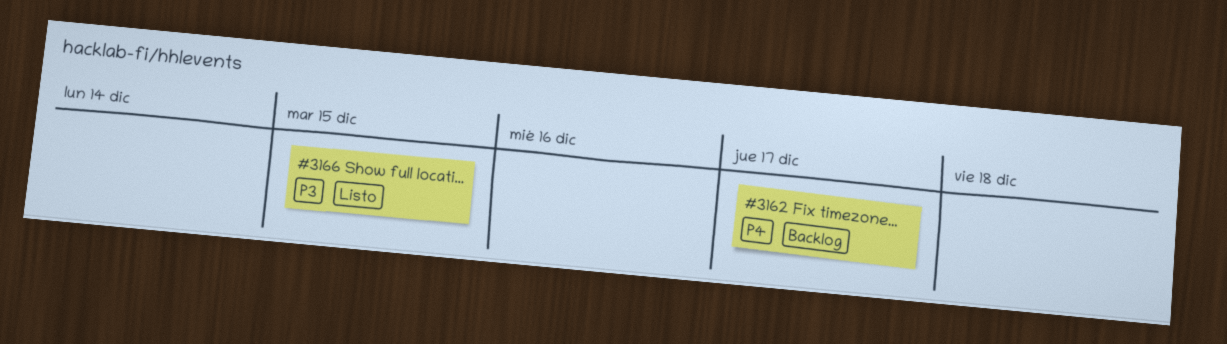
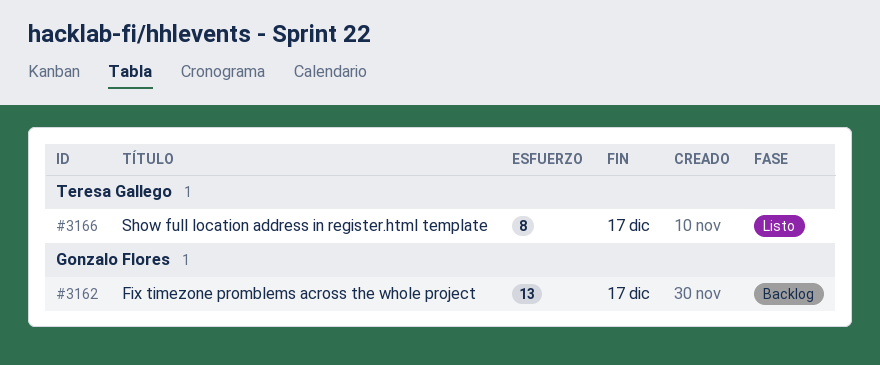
#3166, due: Dec 15 -> Dec 17

